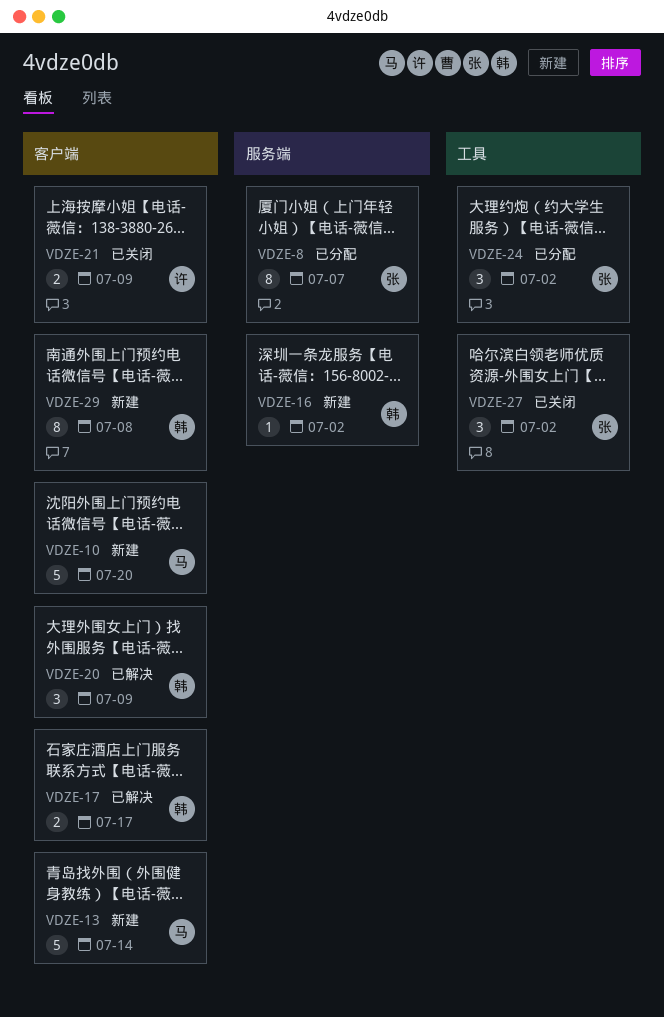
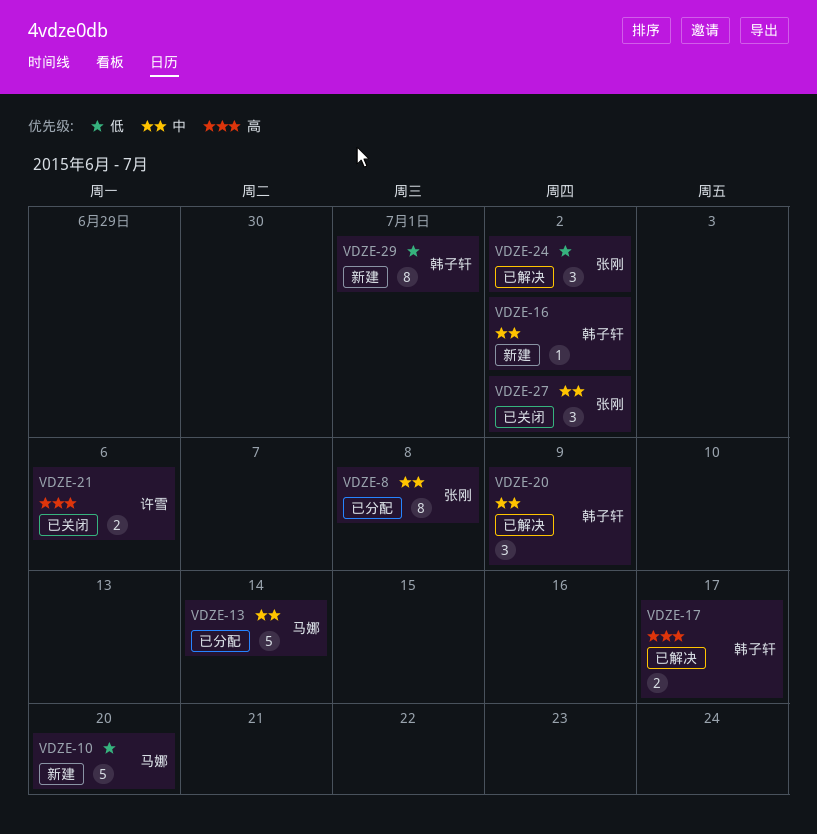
VDZE-8, due: Jul 7 -> Jul 8
VDZE-13, status: 新建 -> 已分配
VDZE-21, due: Jul 9 -> Jul 6
VDZE-24, status: 已分配 -> 已解决
VDZE-29, due: Jul 8 -> Jul 1

